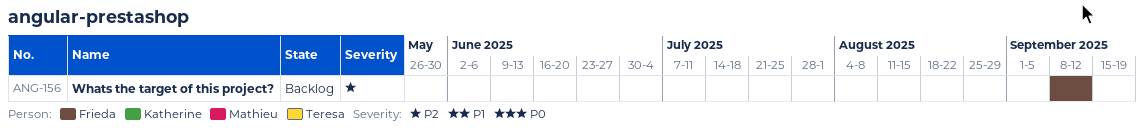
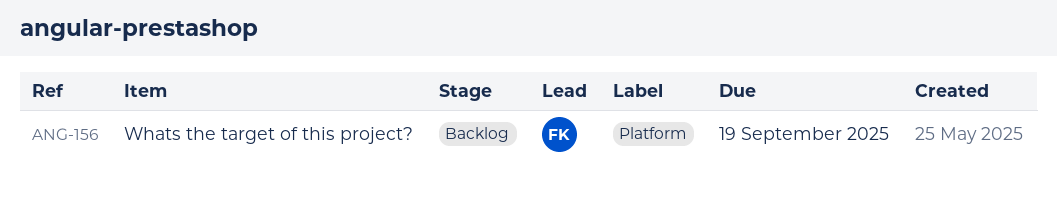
ANG-156, due: Sep 12 -> Sep 19

